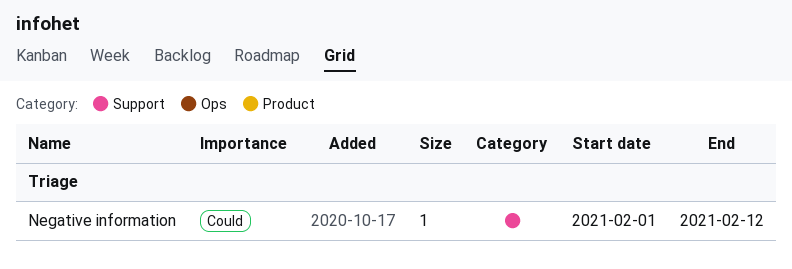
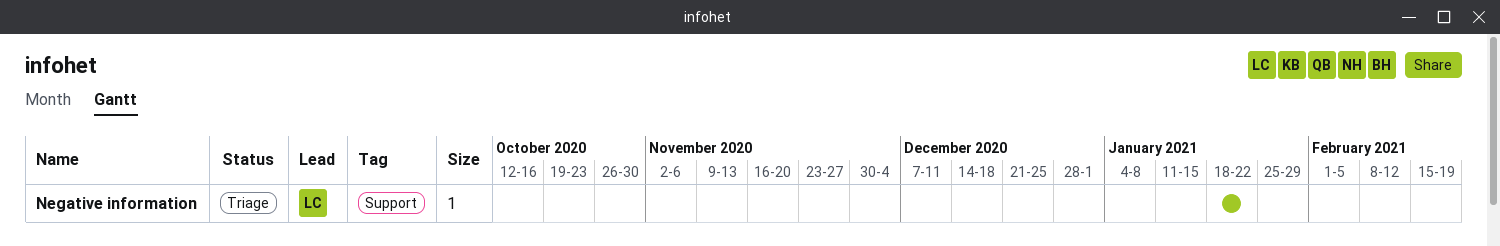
Negative information, start: Feb 1 -> Jan 18
Negative information, due: Feb 12 -> Jan 22

